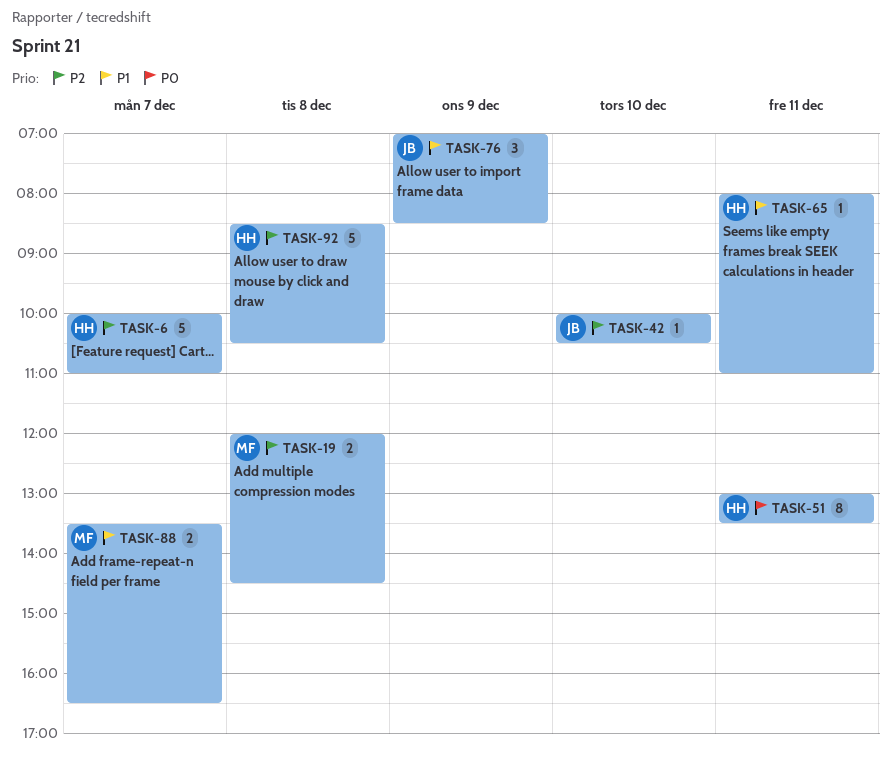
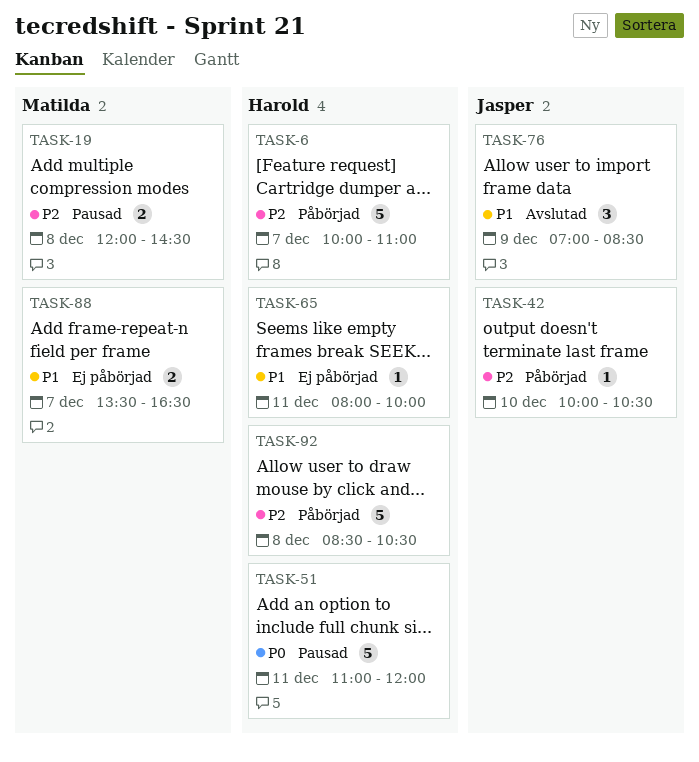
TASK-51, estimate: 8 -> 5
TASK-51, begins: 13:00 -> 11:00
TASK-51, ends: 13:30 -> 12:00
TASK-65, ends: 11:00 -> 10:00

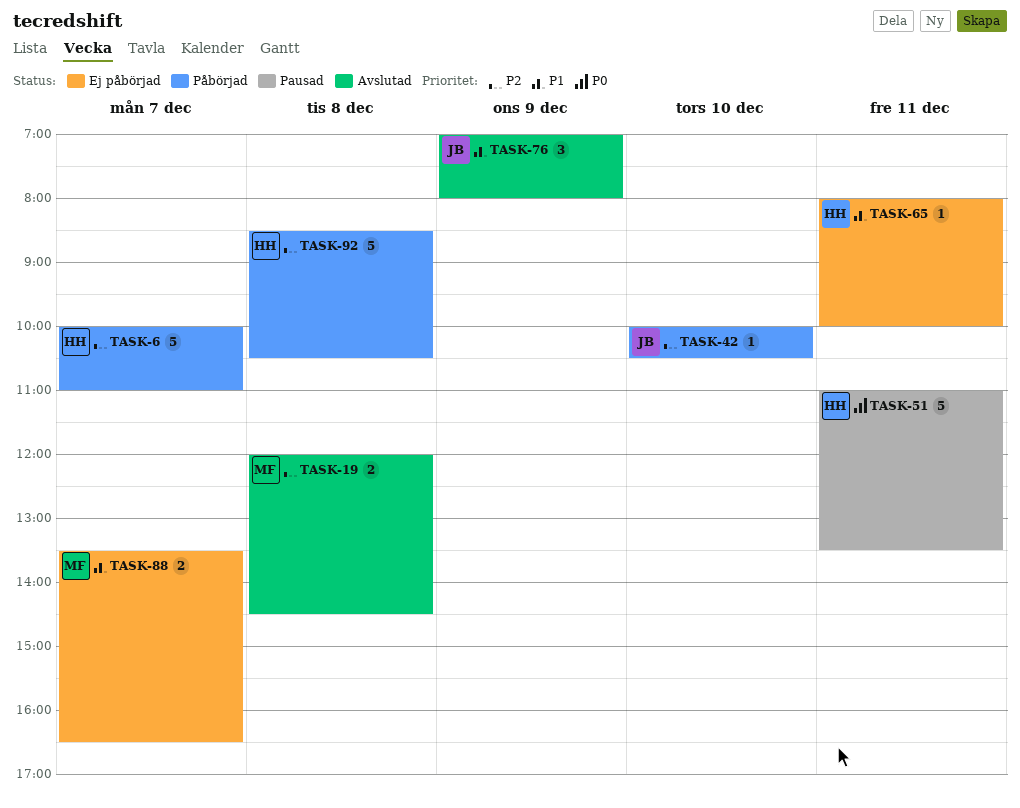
TASK-19, status: Pausad -> Avslutad
TASK-51, ends: 12:00 -> 13:30
TASK-76, ends: 08:30 -> 08:00

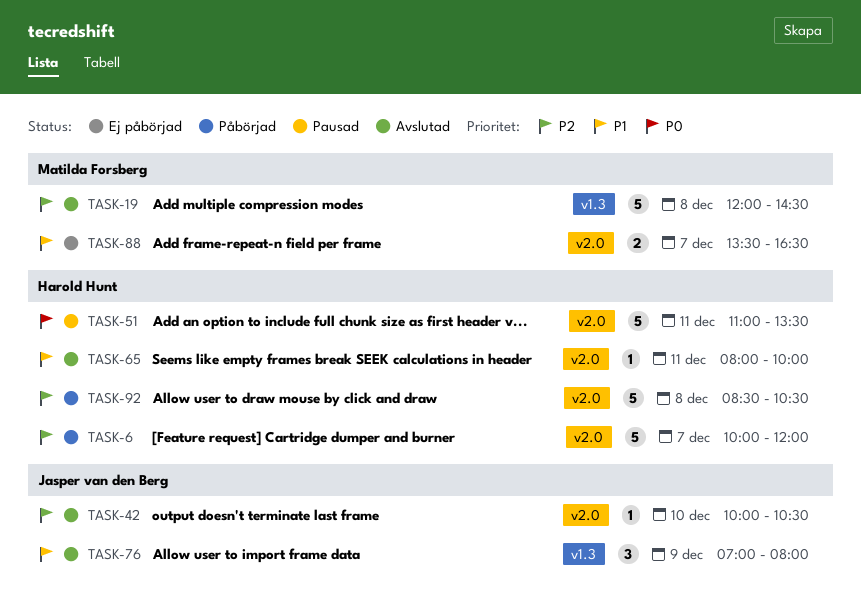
TASK-6, ends: 11:00 -> 12:00
TASK-19, estimate: 2 -> 5
TASK-42, status: Påbörjad -> Avslutad
TASK-65, status: Ej påbörjad -> Avslutad

